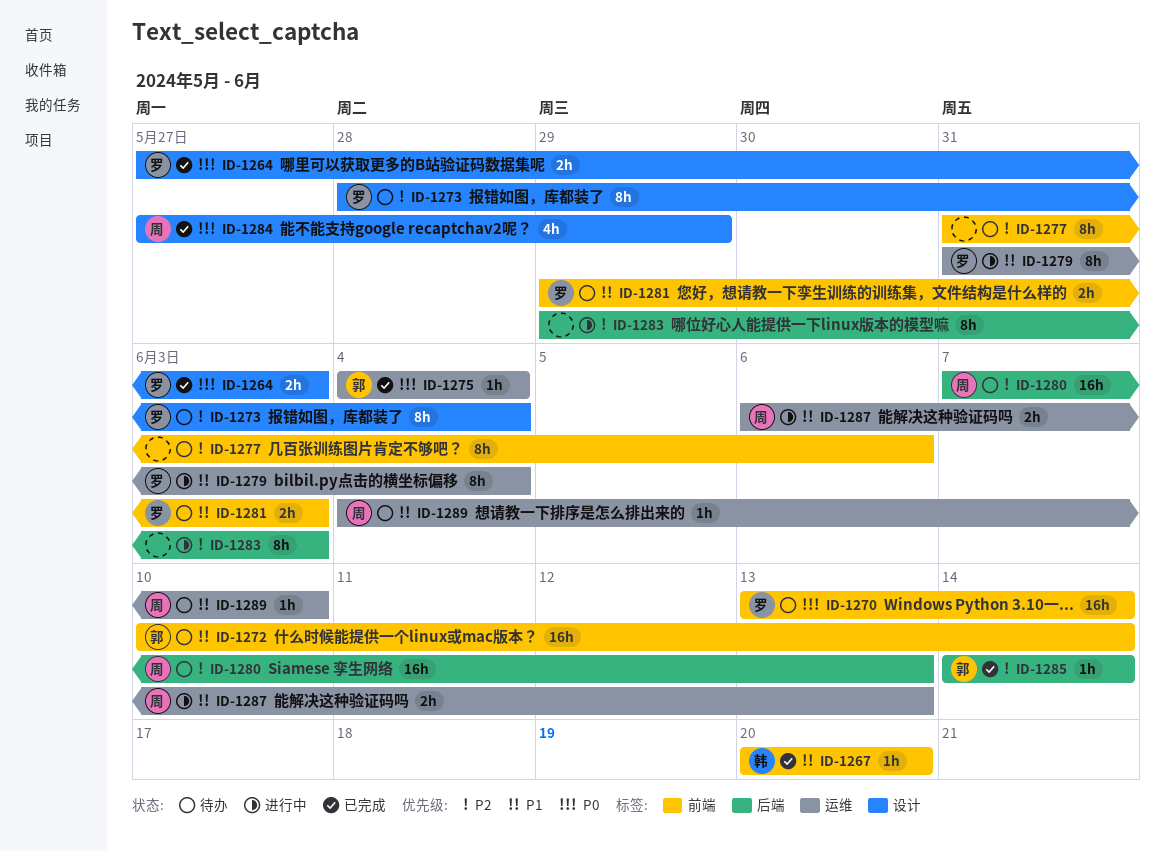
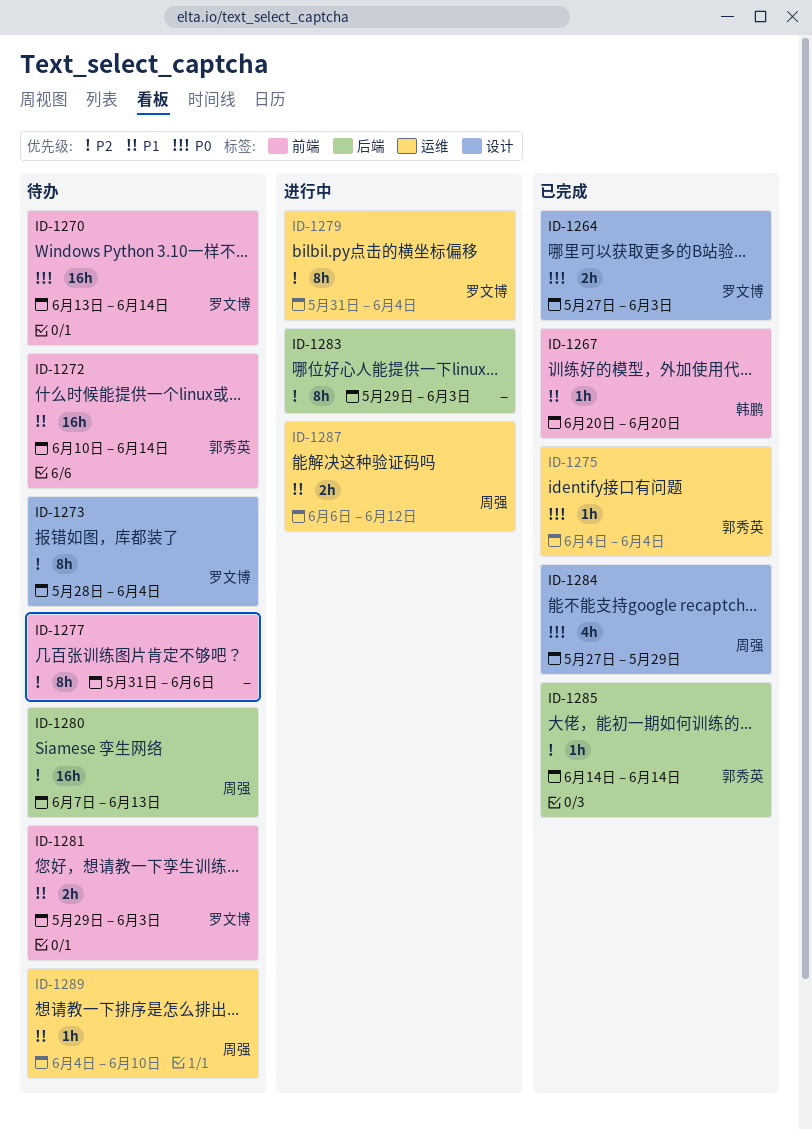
ID-1279, priority: P1 -> P2
ID-1287, due: Jun 13 -> Jun 12

